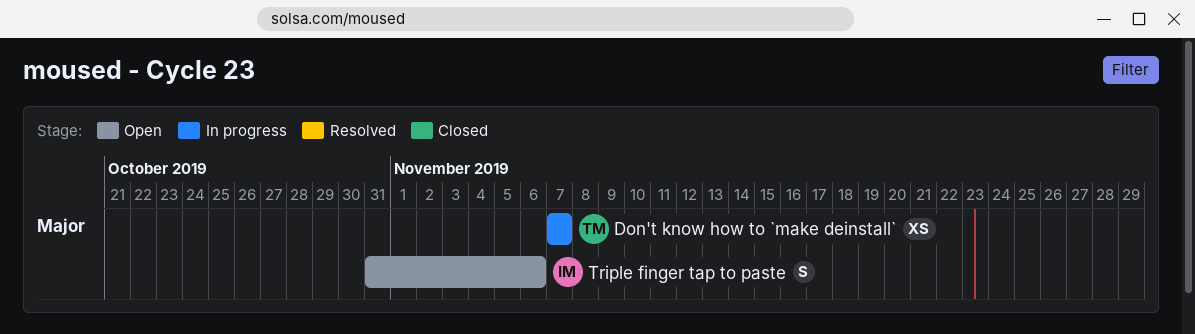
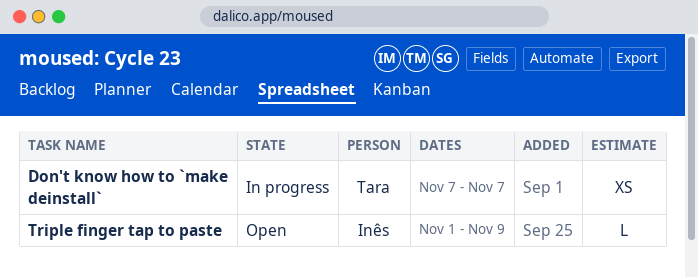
Triple finger tap to paste, estimate: S -> L
Triple finger tap to paste, start: Oct 31 -> Nov 1
Triple finger tap to paste, due: Nov 6 -> Nov 9

